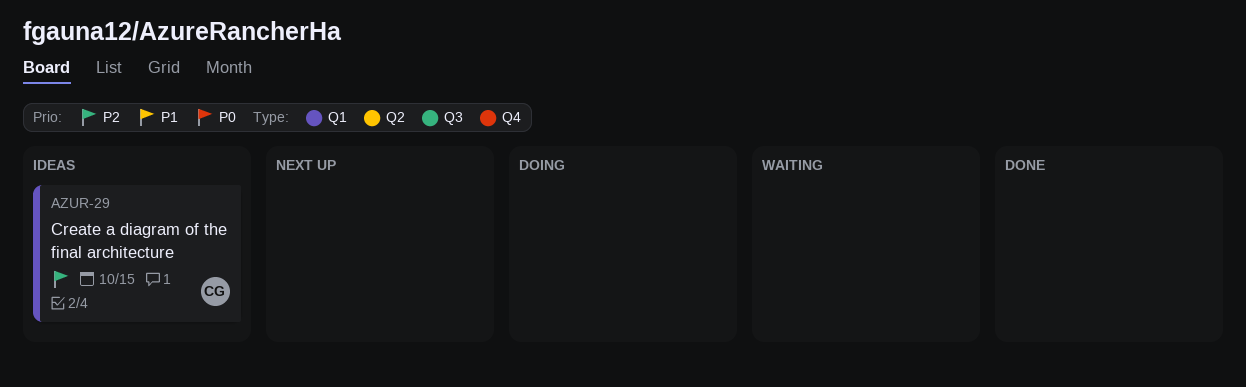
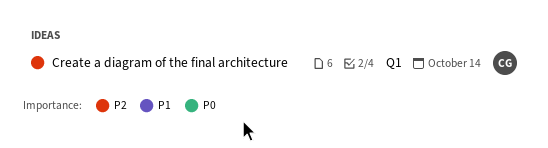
Create a diagram of the final architecture, due: Oct 15 -> Oct 14

